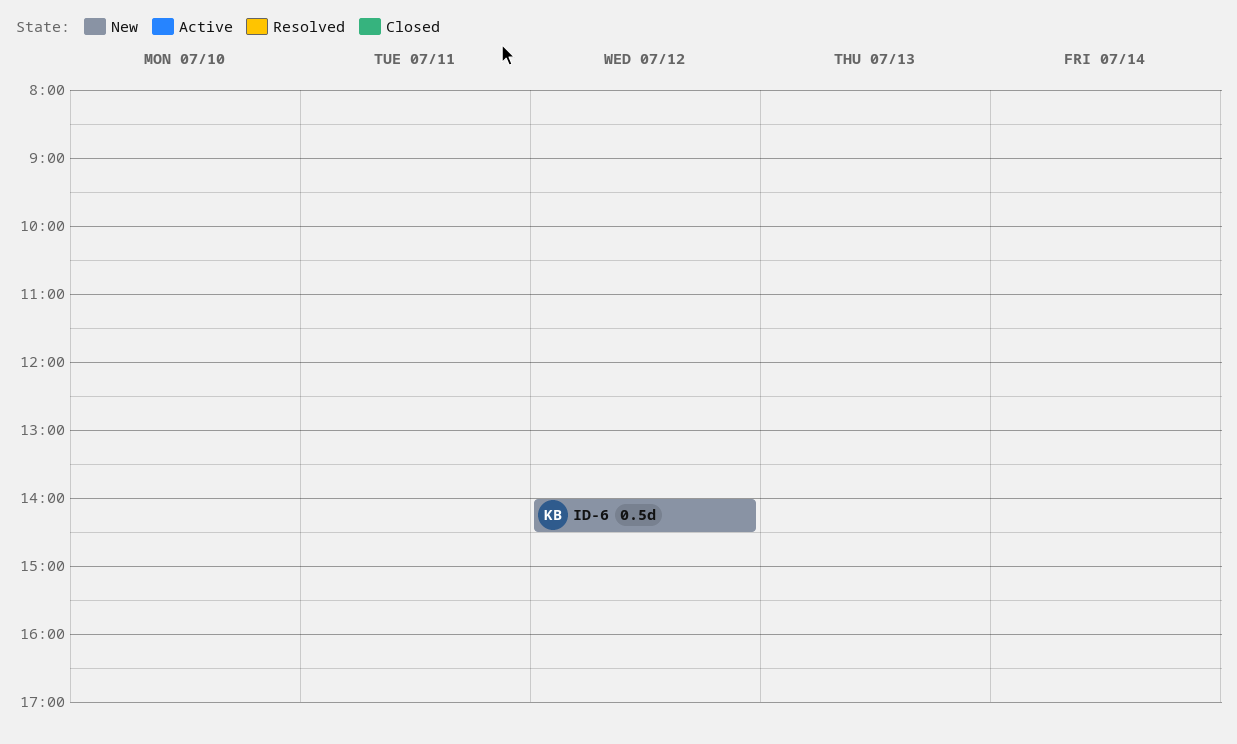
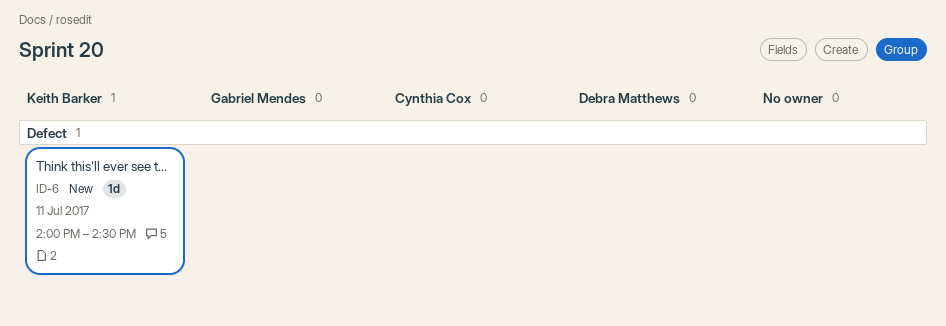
ID-6, estimate: 0.5d -> 1d
ID-6, day: Jul 12 -> Jul 11

